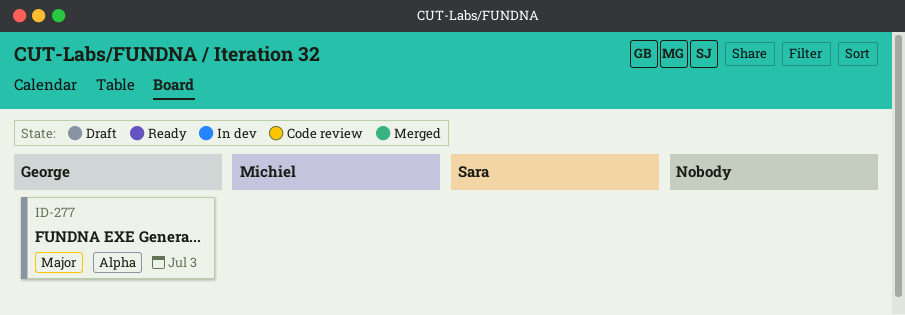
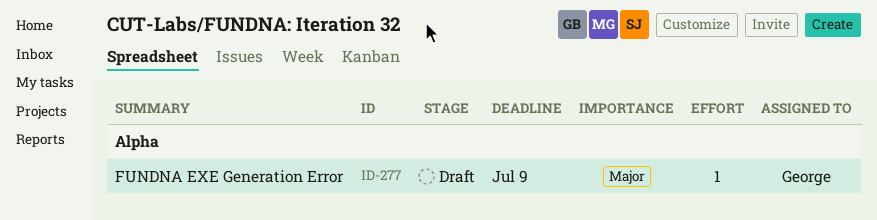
ID-277, due: Jul 3 -> Jul 9

